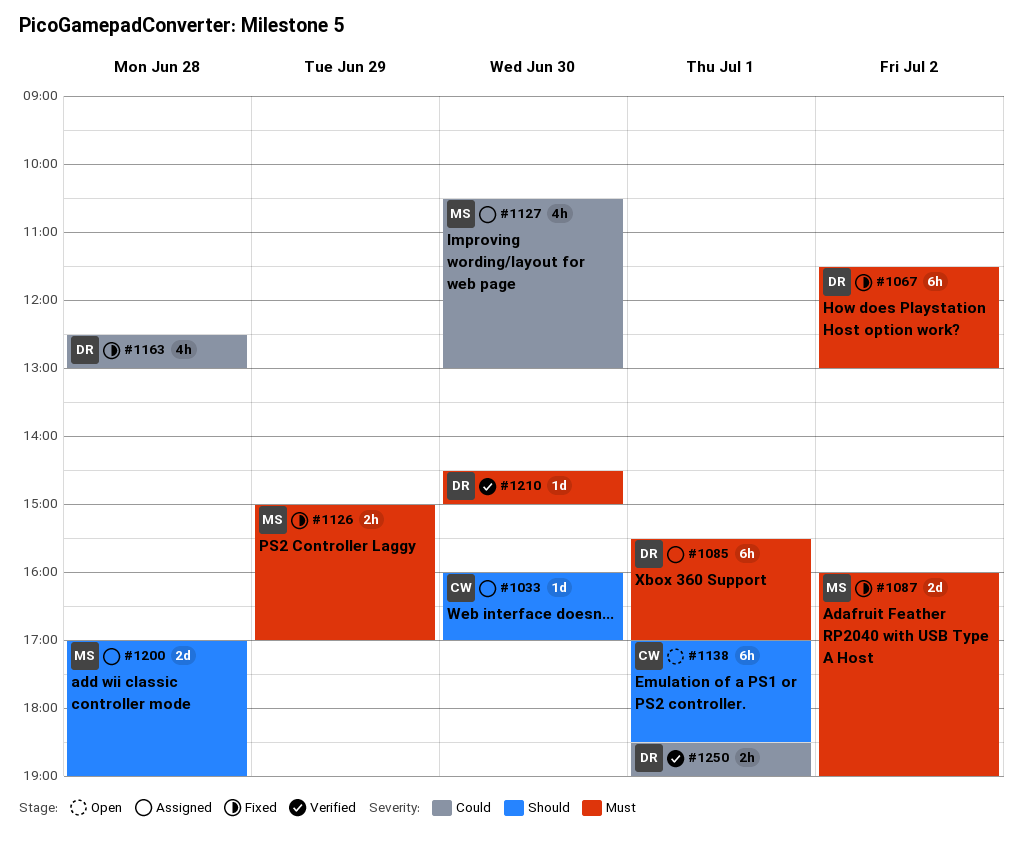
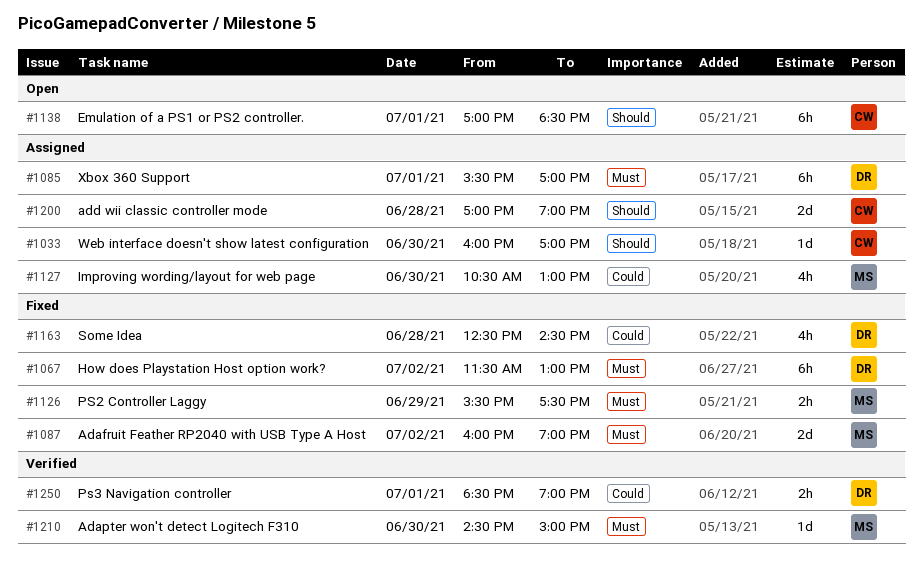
#1126, begins: 15:00 -> 15:30
#1126, ends: 17:00 -> 17:30
#1163, ends: 13:00 -> 14:30
#1200, owner: MS -> CW
#1210, owner: DR -> MS

